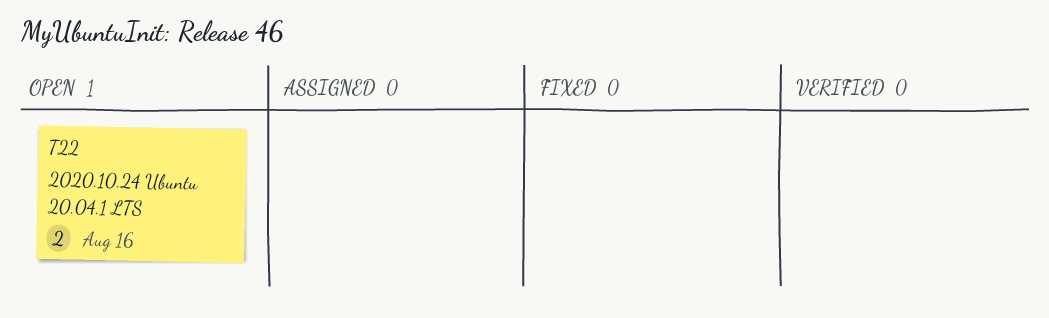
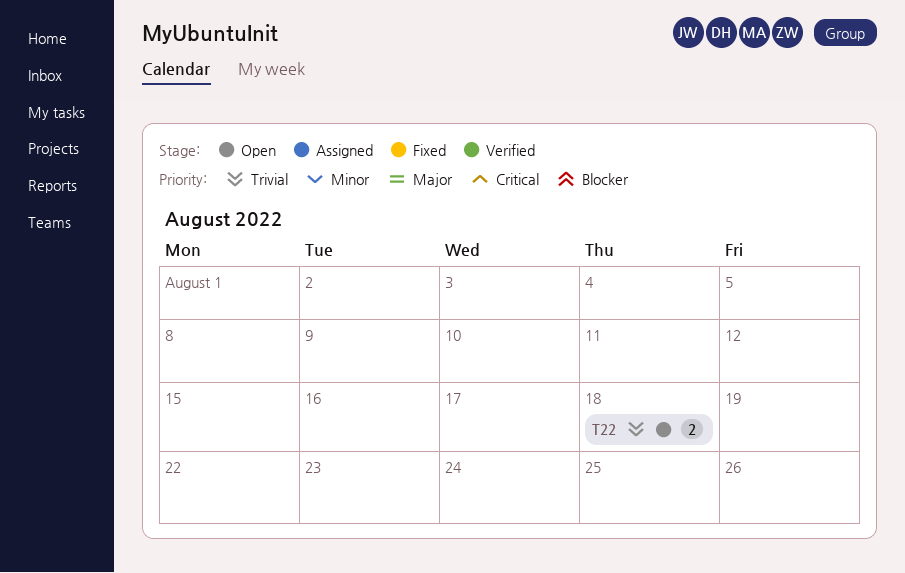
T22, due: Aug 16 -> Aug 18

